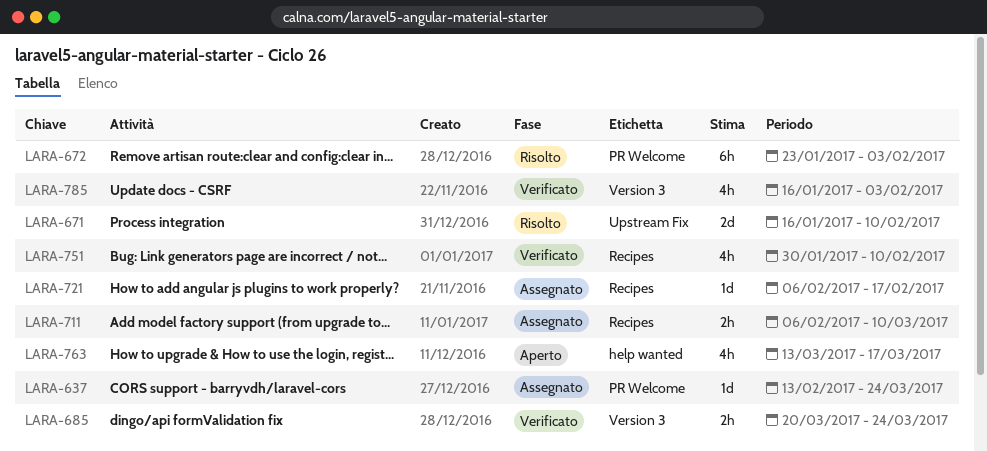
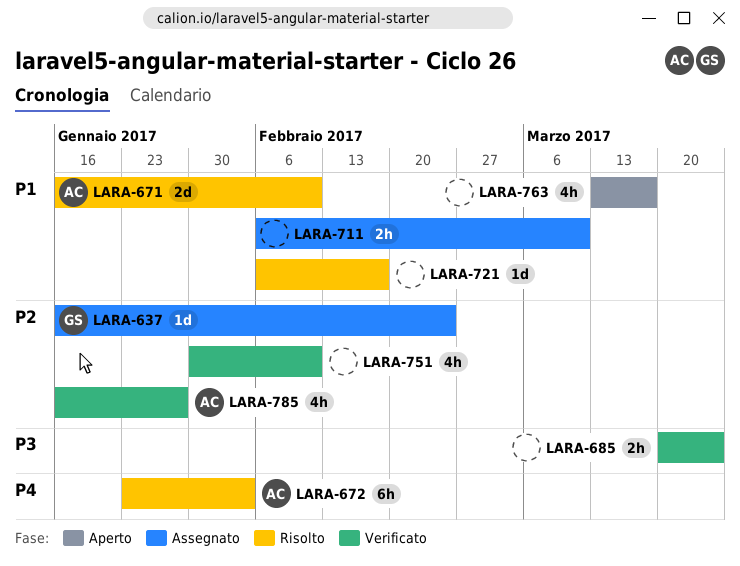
LARA-637, start: Feb 13 -> Jan 16
LARA-637, due: Mar 24 -> Feb 24
LARA-721, status: Assegnato -> Risolto
LARA-785, due: Feb 3 -> Jan 27

